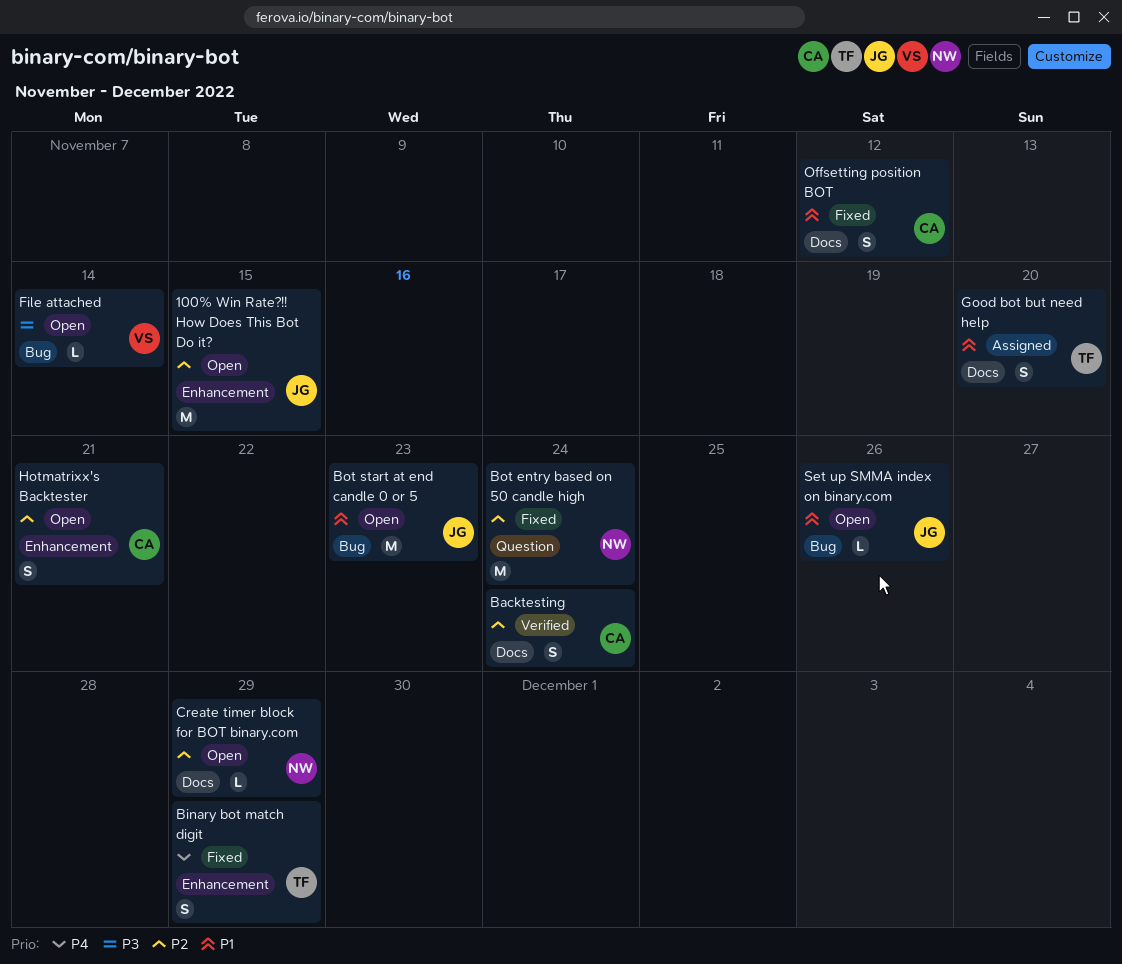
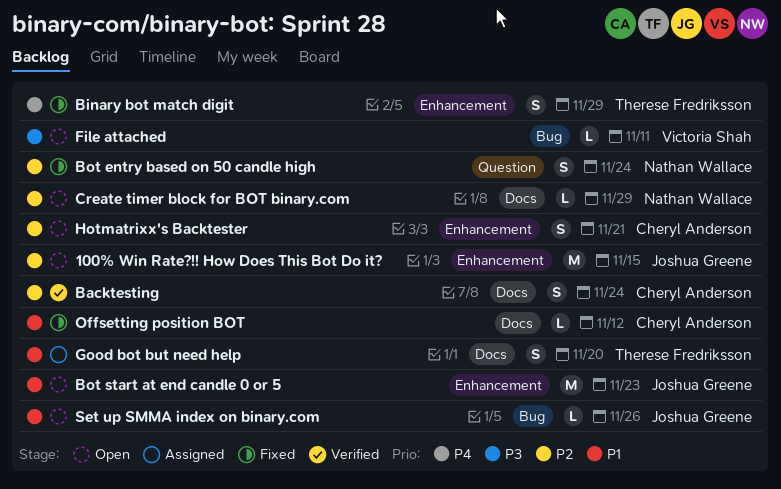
Bot entry based on 50 candle high, estimate: M -> S
Bot start at end candle 0 or 5, label: Bug -> Enhancement
File attached, due: Nov 14 -> Nov 11
Offsetting position BOT, estimate: S -> L

